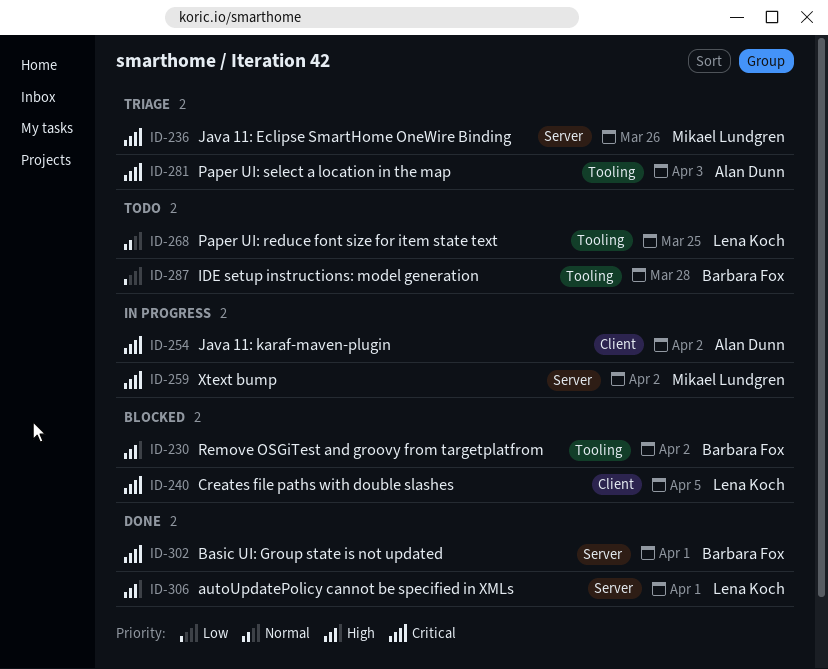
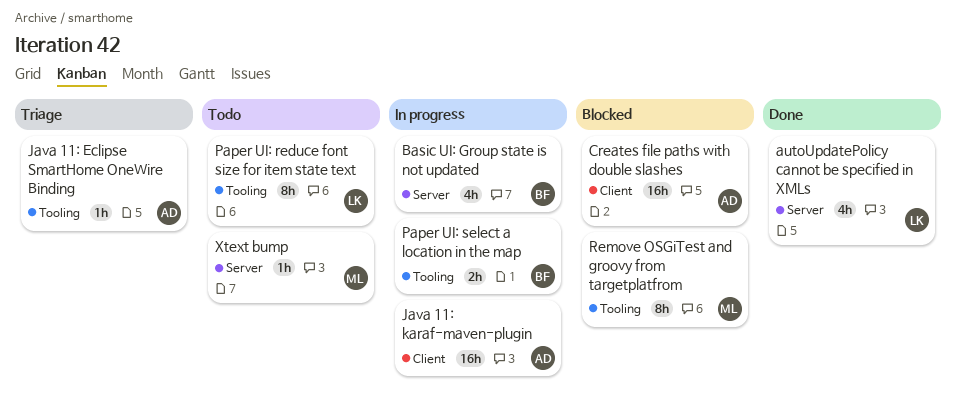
Basic UI: Group state is not updated, status: Done -> In progress
Creates file paths with double slashes, owner: Lena Koch -> Alan Dunn
IDE setup instructions: model generation: present -> none
Java 11: Eclipse SmartHome OneWire Binding, owner: Mikael Lundgren -> Alan Dunn
Java 11: Eclipse SmartHome OneWire Binding, label: Server -> Tooling
Paper UI: select a location in the map, status: Triage -> In progress
Paper UI: select a location in the map, owner: Alan Dunn -> Barbara Fox
Remove OSGiTest and groovy from targetplatfrom, owner: Barbara Fox -> Mikael Lundgren
Xtext bump, status: In progress -> Todo

